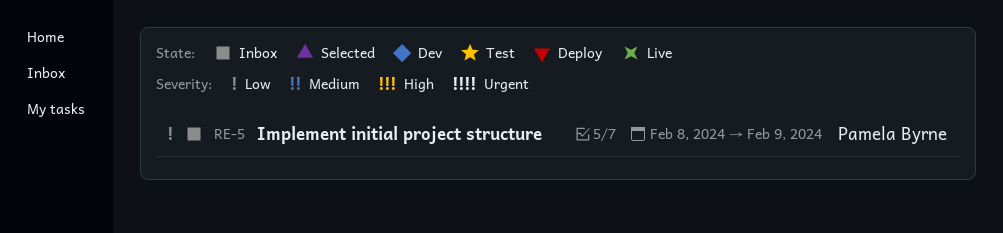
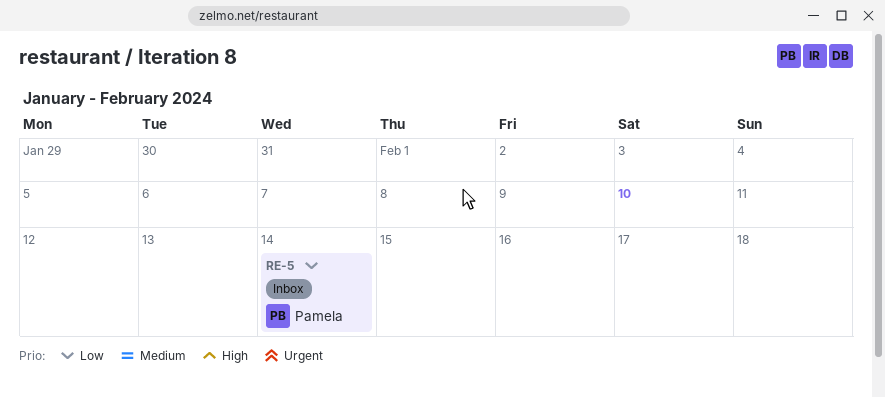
RE-5, due: Feb 9 -> Feb 14

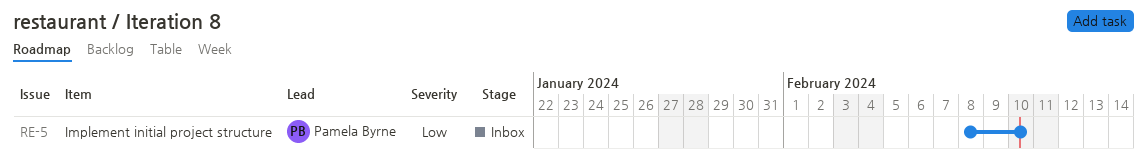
RE-5, due: Feb 14 -> Feb 10

